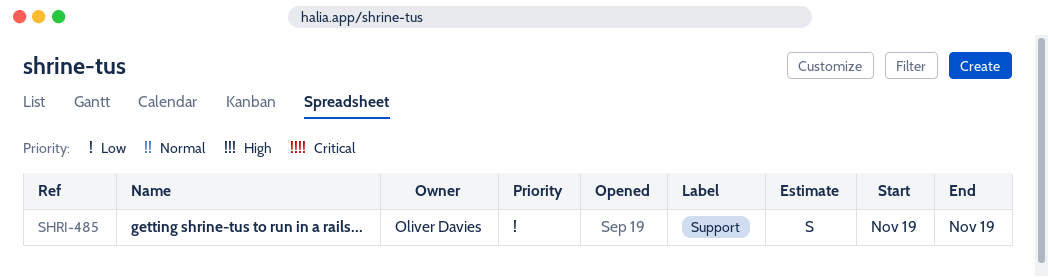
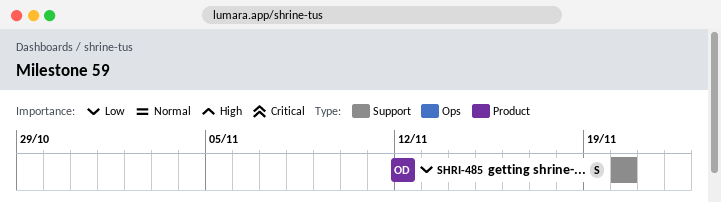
SHRI-485, start: Nov 19 -> Nov 20
SHRI-485, due: Nov 19 -> Nov 20

